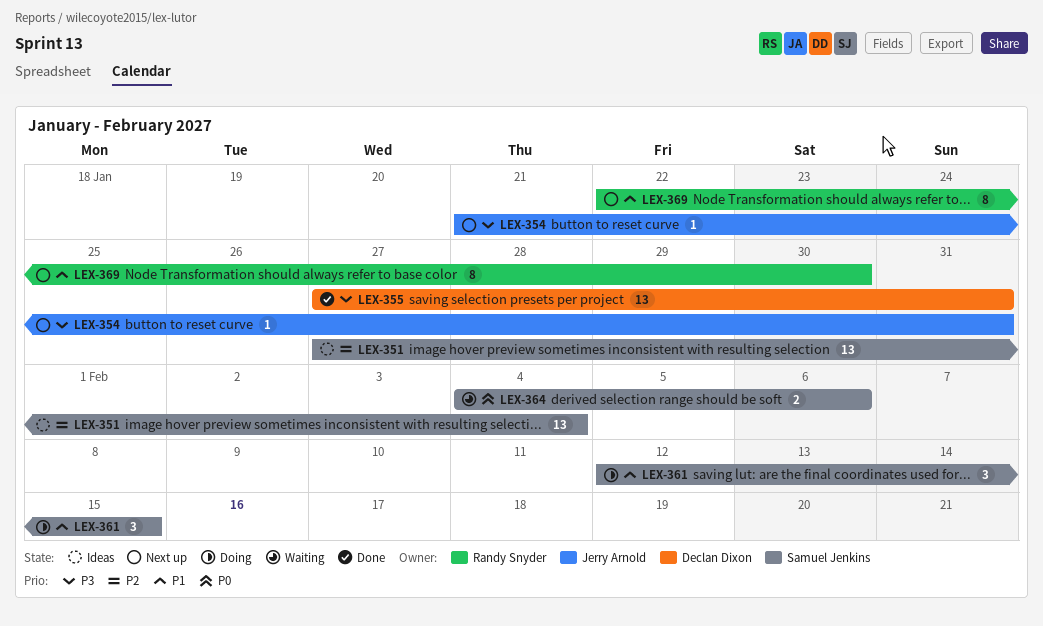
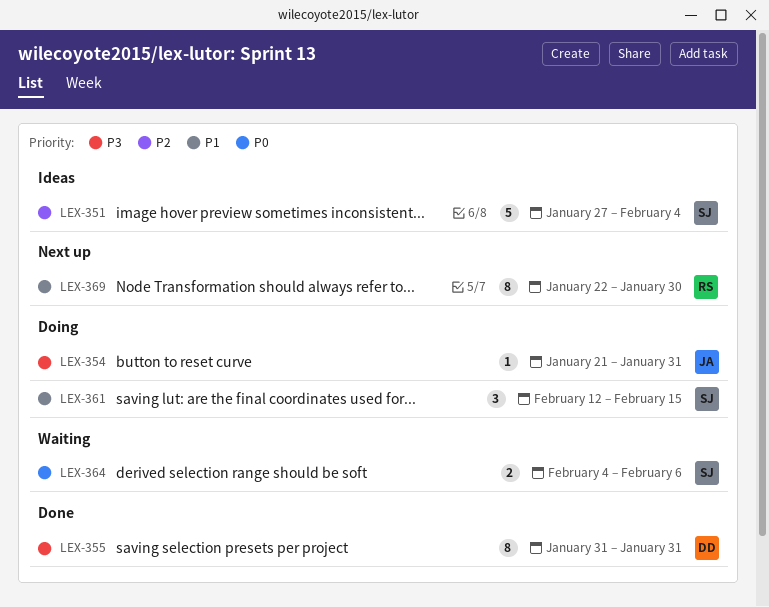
LEX-351, estimate: 13 -> 5
LEX-354, status: Next up -> Doing
LEX-355, estimate: 13 -> 8
LEX-355, start: Jan 27 -> Jan 31

